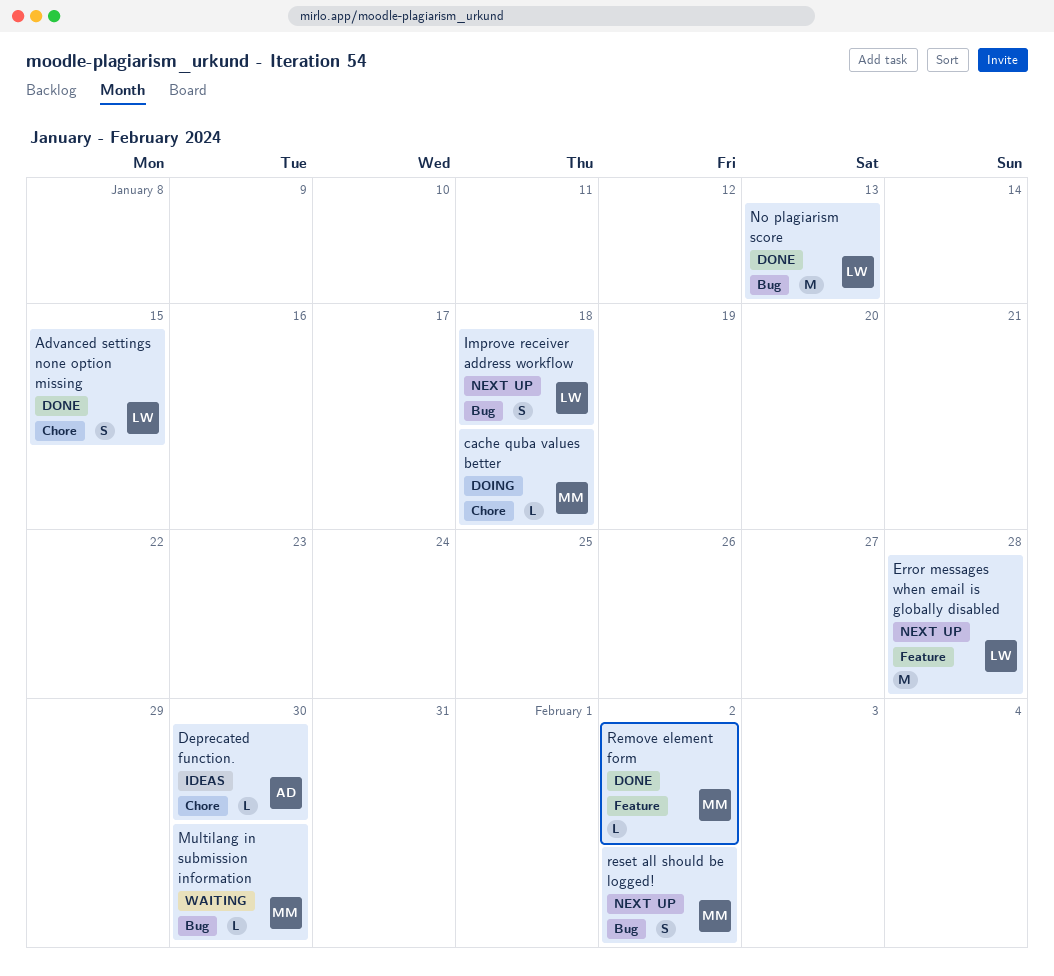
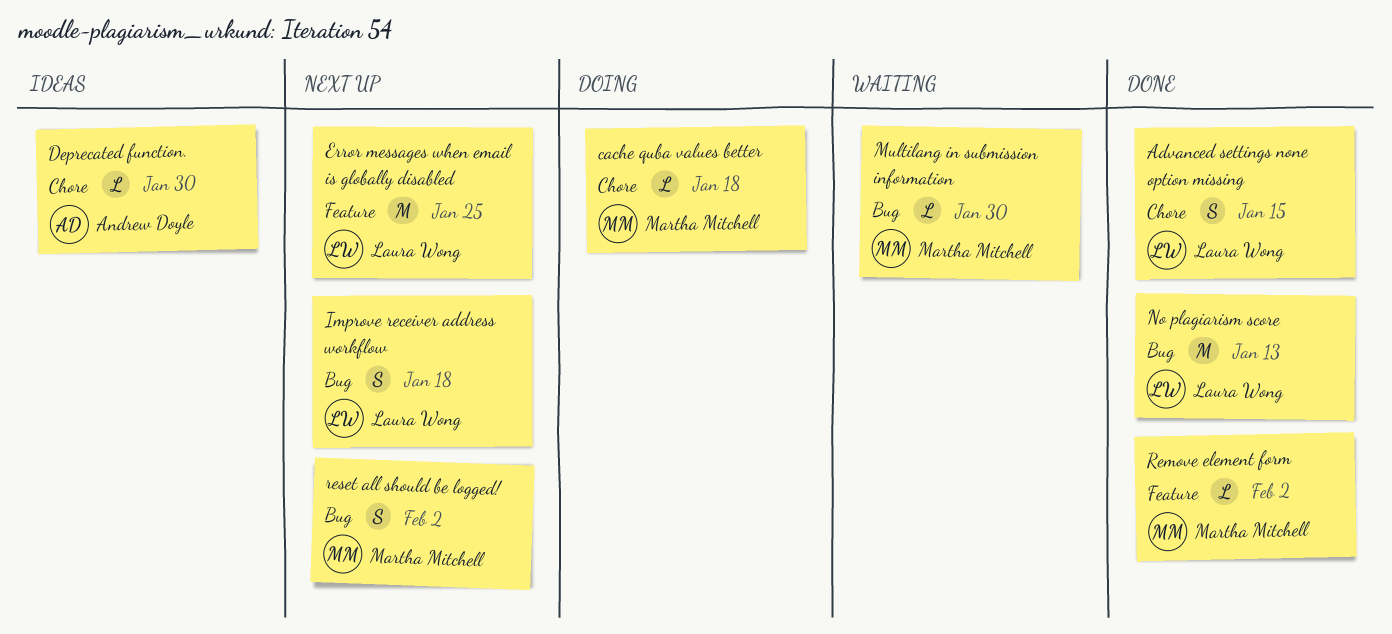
Error messages when email is globally disabled, due: Jan 28 -> Jan 25

